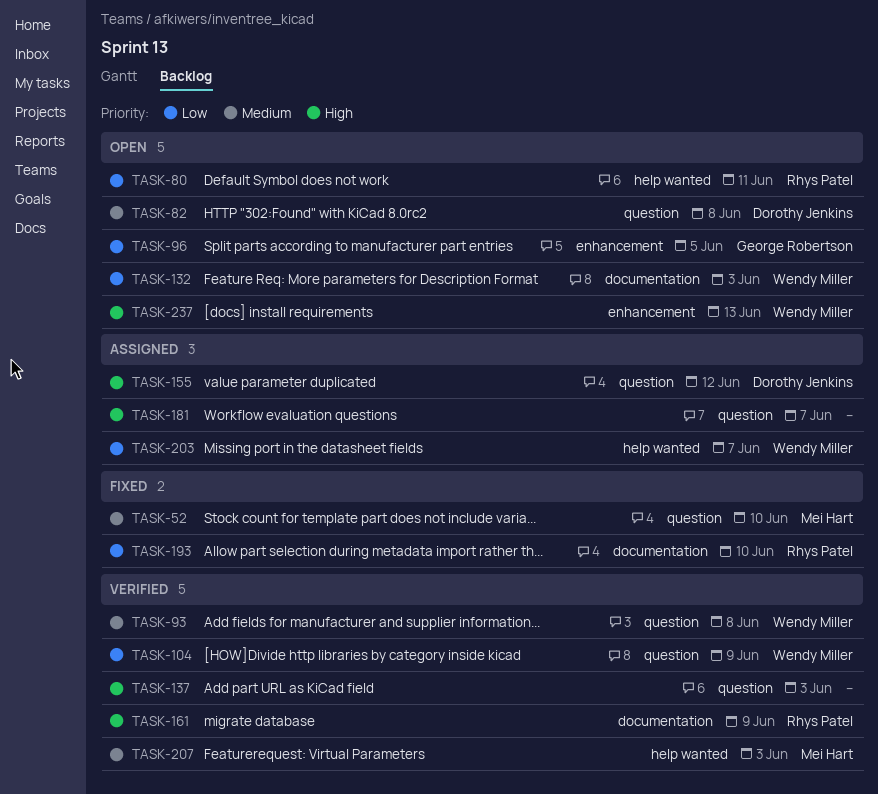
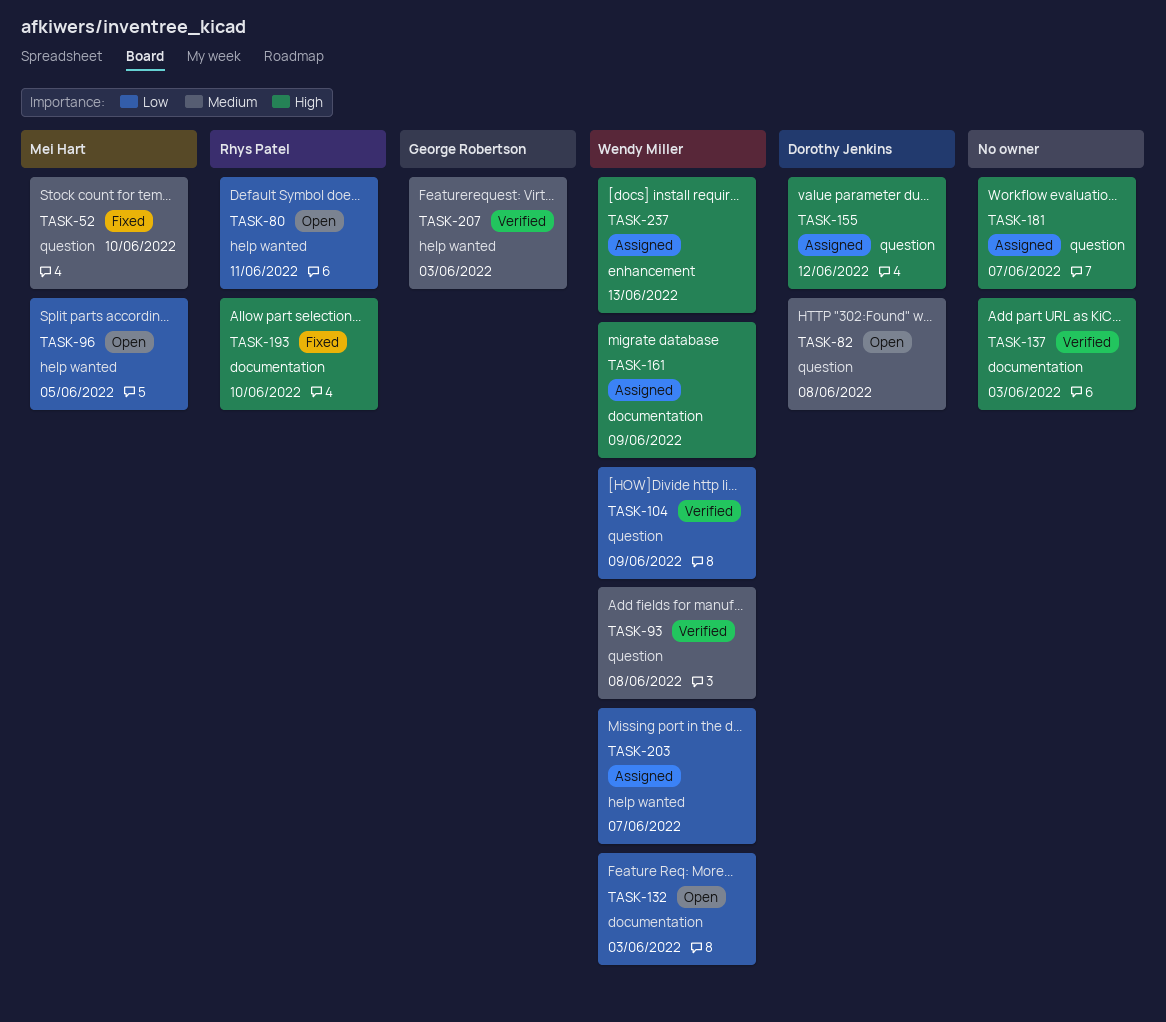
TASK-96, owner: George Robertson -> Mei Hart
TASK-96, label: enhancement -> help wanted
TASK-137, label: question -> documentation
TASK-161, status: Verified -> Assigned
TASK-161, owner: Rhys Patel -> Wendy Miller
TASK-193, priority: Low -> High
TASK-207, owner: Mei Hart -> George Robertson
TASK-237, status: Open -> Assigned

